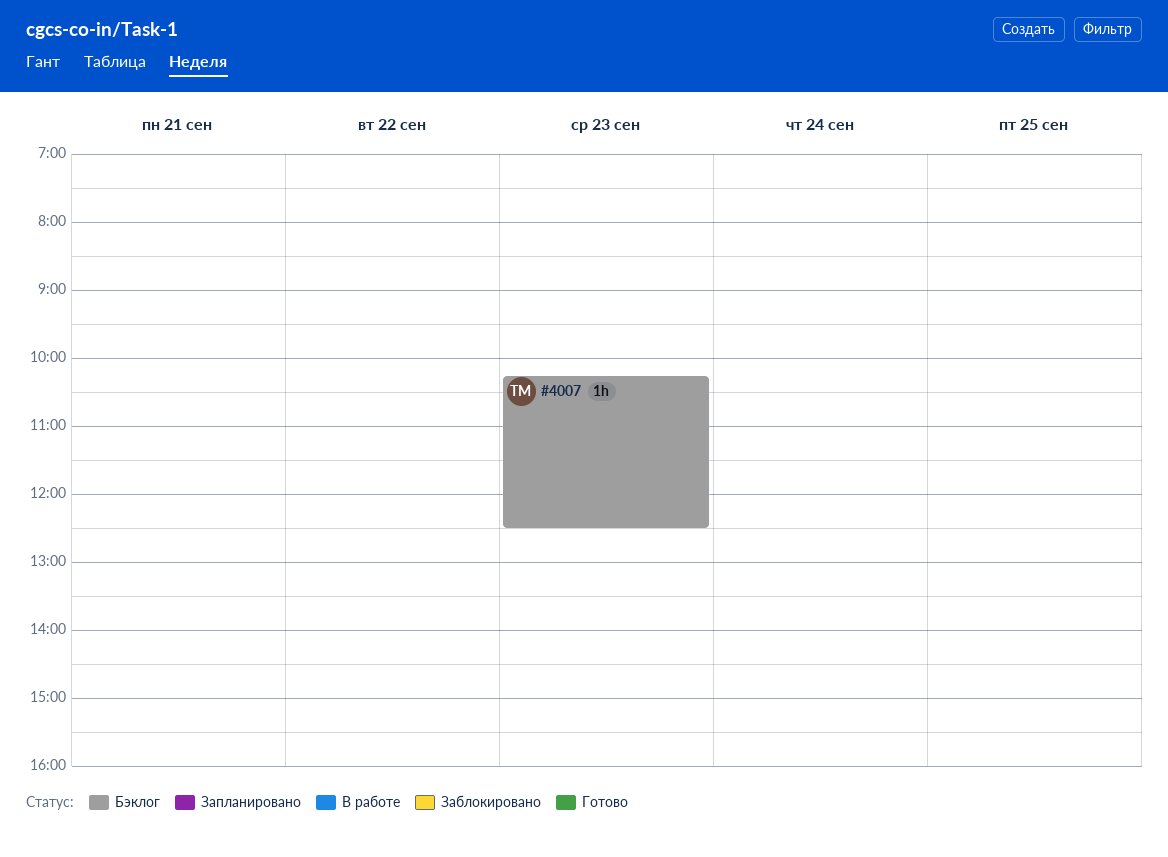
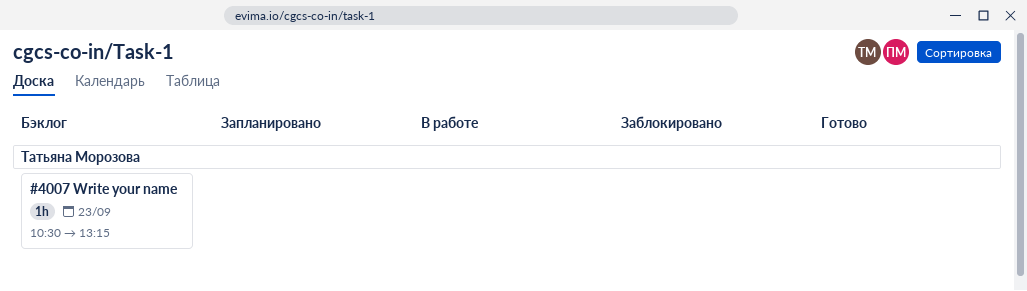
#4007, begins: 10:15 -> 10:30
#4007, ends: 12:30 -> 13:15

